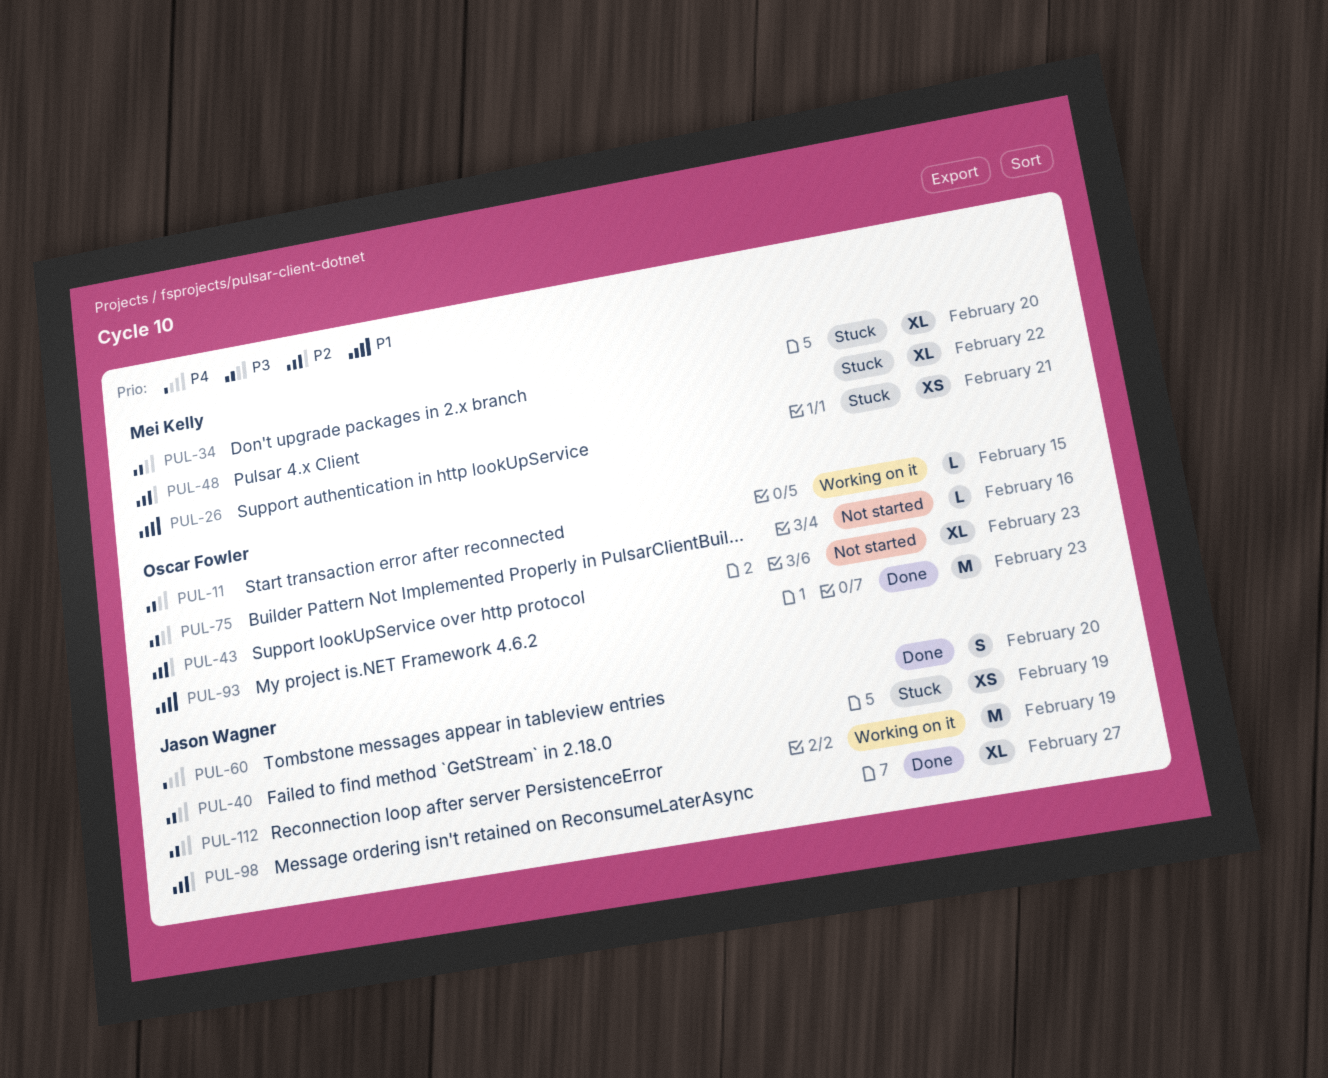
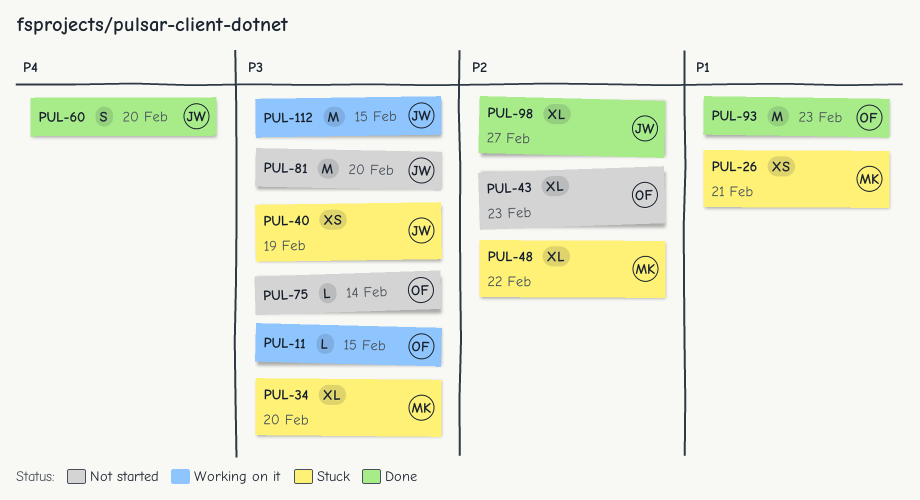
PUL-75, due: Feb 16 -> Feb 14
PUL-81: none -> present
PUL-112, due: Feb 19 -> Feb 15

